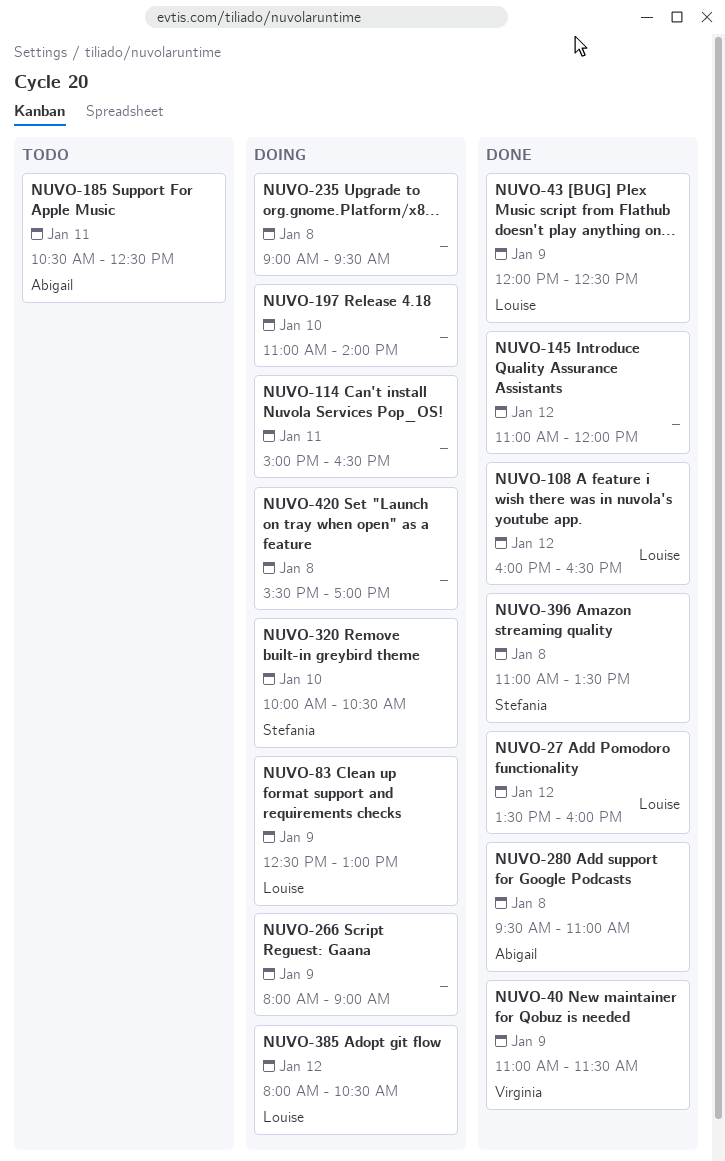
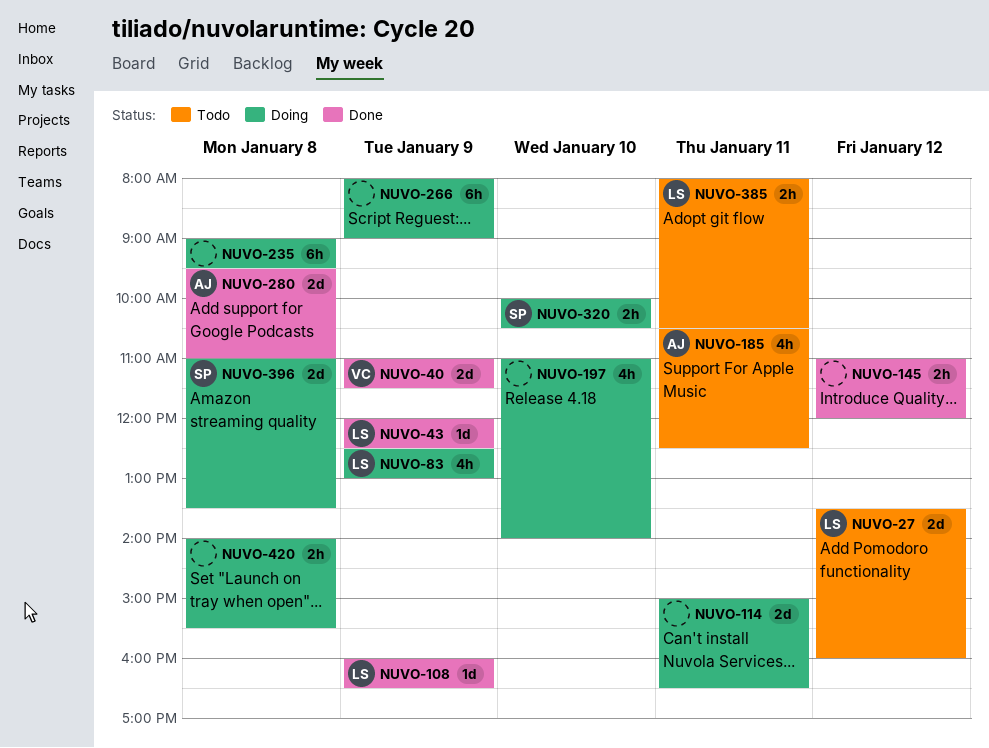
NUVO-27, status: Done -> Todo
NUVO-108, day: Jan 12 -> Jan 9
NUVO-385, status: Doing -> Todo
NUVO-385, day: Jan 12 -> Jan 11
NUVO-396, status: Done -> Doing
NUVO-420, begins: 15:30 -> 14:00
NUVO-420, ends: 17:00 -> 15:30

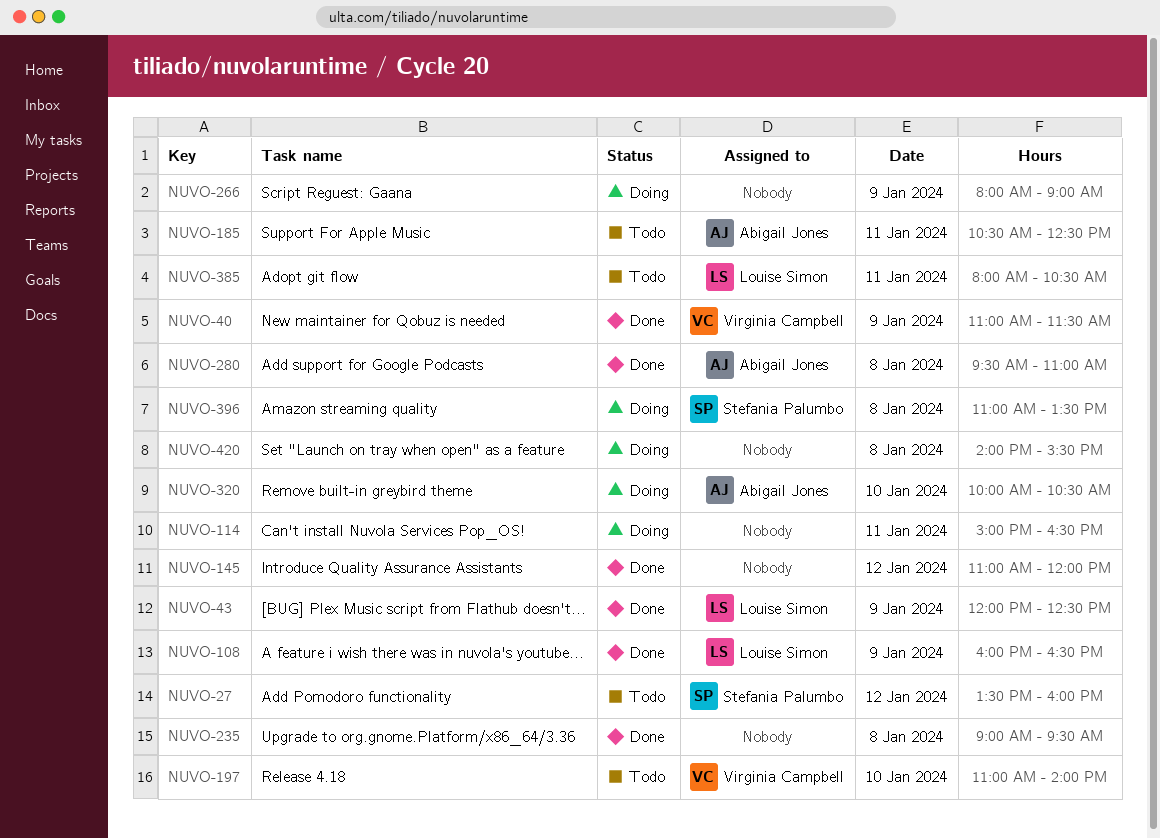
NUVO-27, owner: Louise Simon -> Stefania Palumbo
NUVO-83: present -> none
NUVO-197, status: Doing -> Todo
NUVO-197, owner: none -> Virginia Campbell
NUVO-235, status: Doing -> Done
NUVO-320, owner: Stefania Palumbo -> Abigail Jones

